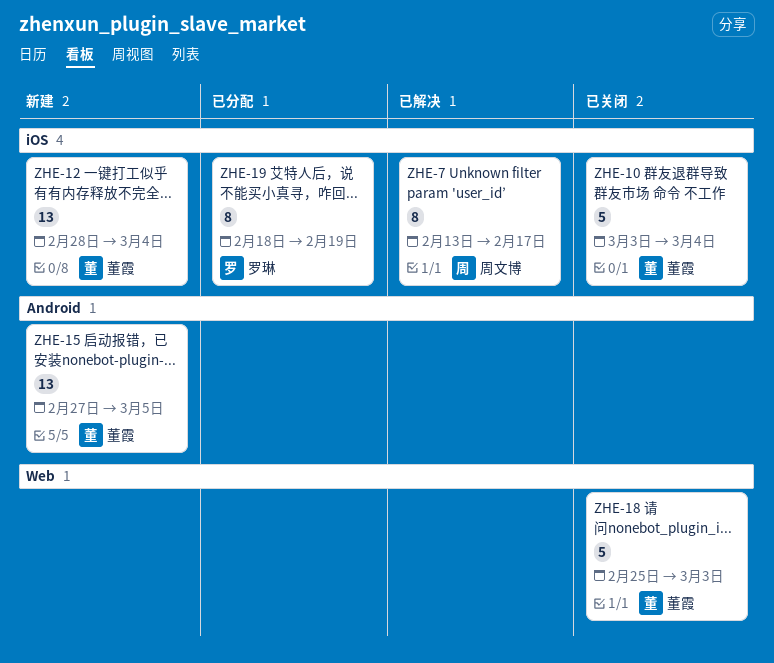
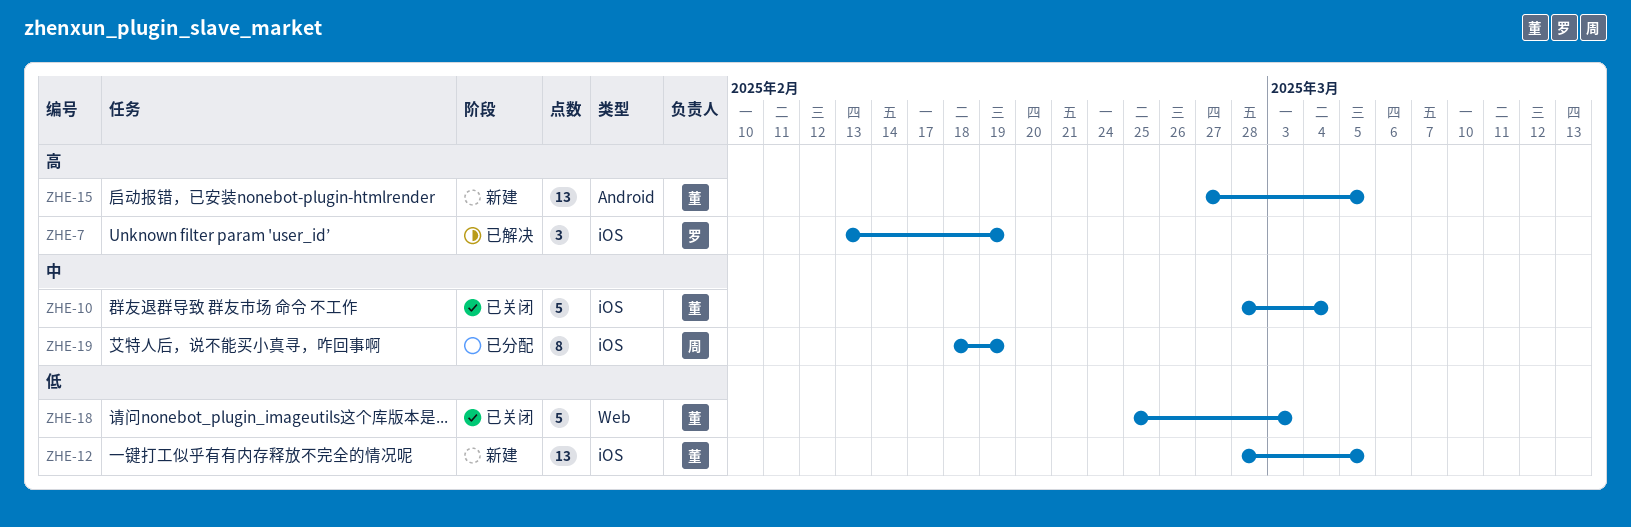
ZHE-7, owner: 周文博 -> 罗琳
ZHE-7, estimate: 8 -> 3
ZHE-7, due: Feb 17 -> Feb 19
ZHE-10, start: Mar 3 -> Feb 28
ZHE-12, due: Mar 4 -> Mar 5
ZHE-19, owner: 罗琳 -> 周文博

